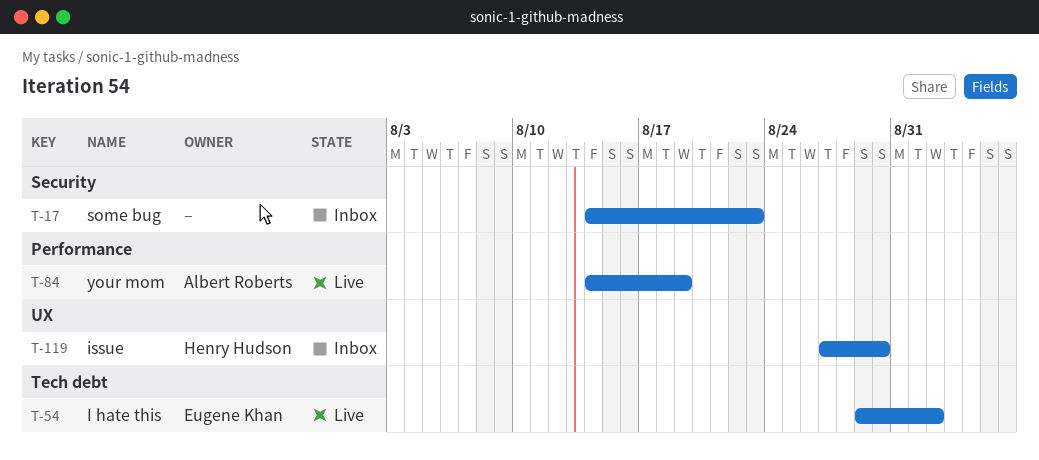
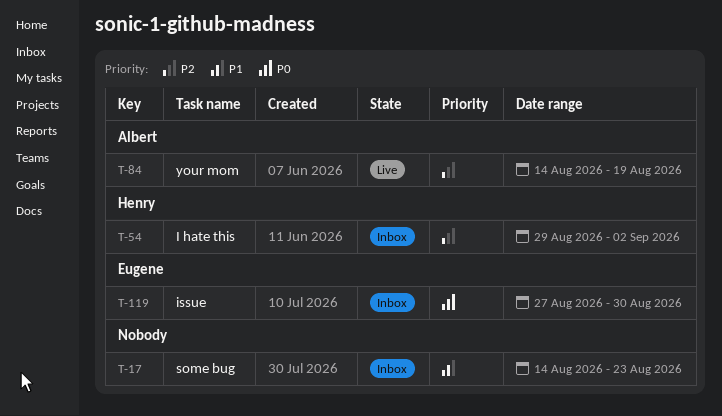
T-54, status: Live -> Inbox
T-54, owner: Eugene Khan -> Henry Hudson
T-119, owner: Henry Hudson -> Eugene Khan

